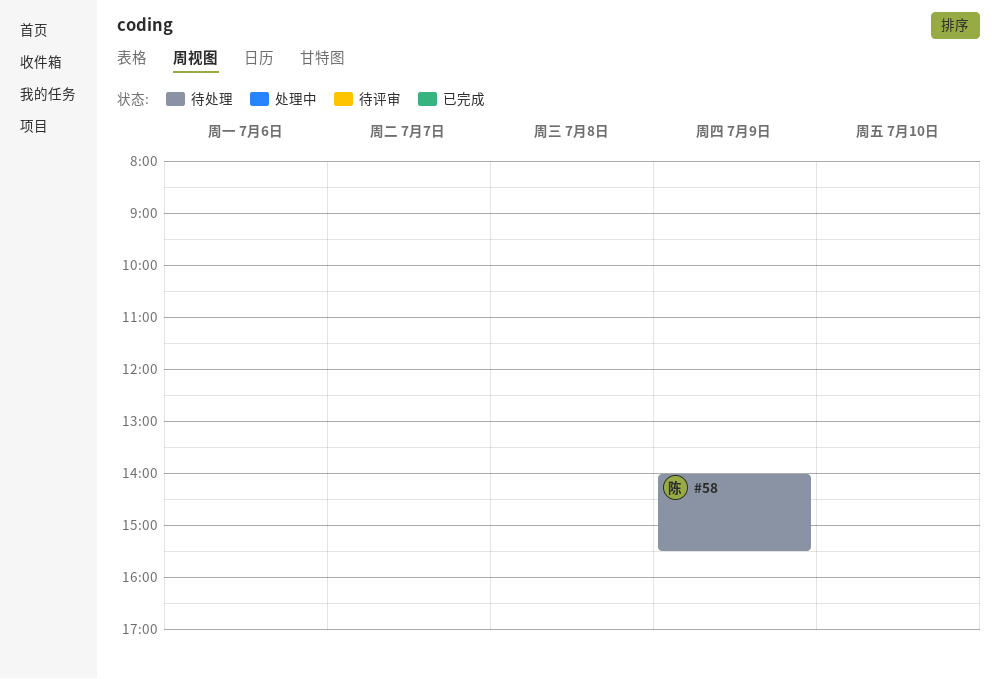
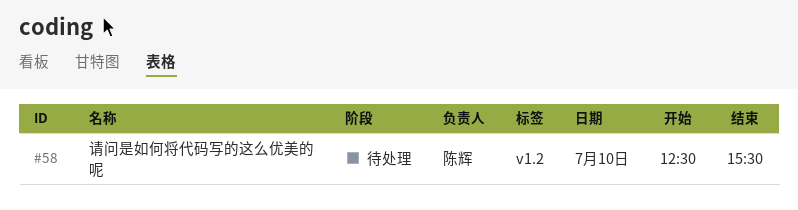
#58, day: Jul 9 -> Jul 10
#58, begins: 14:00 -> 12:30

